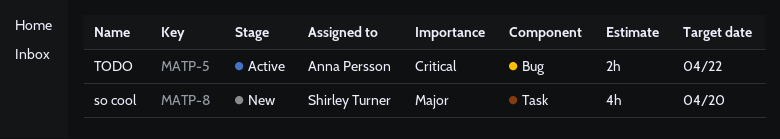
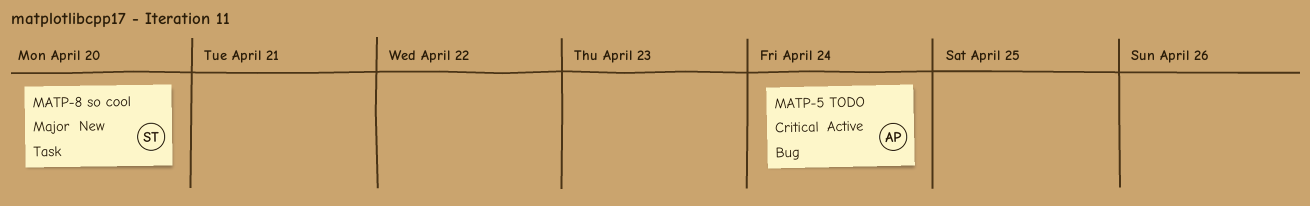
MATP-5, due: Apr 22 -> Apr 24

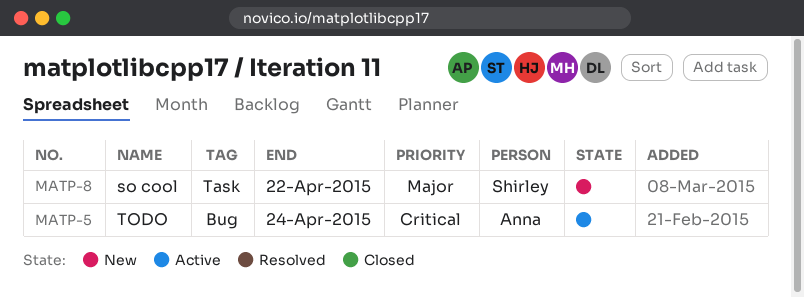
MATP-8, due: Apr 20 -> Apr 22

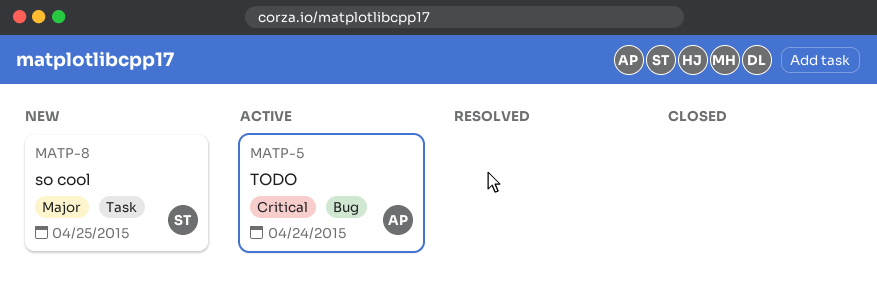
MATP-8, due: Apr 22 -> Apr 25

